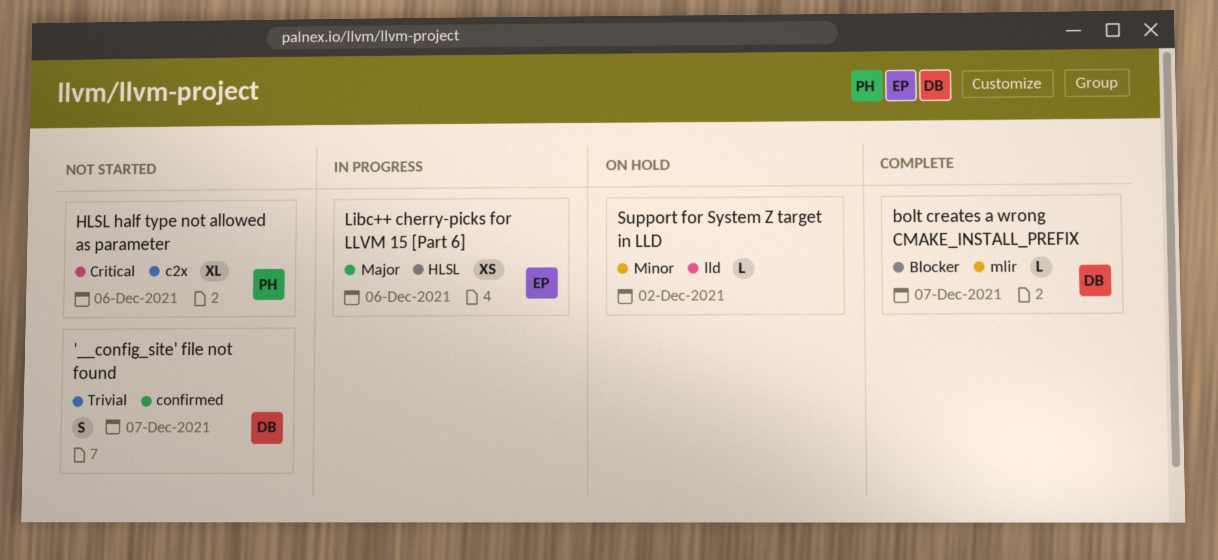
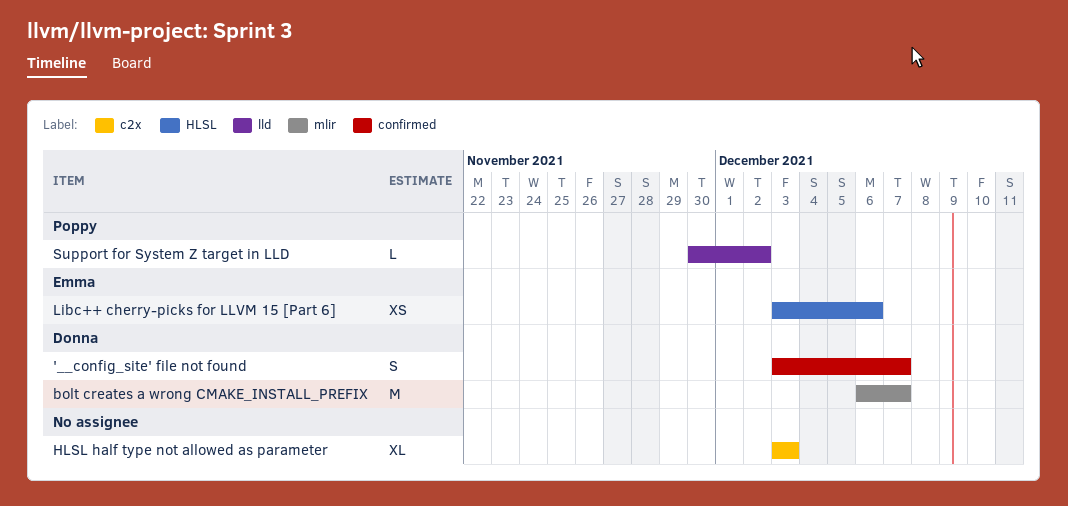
bolt creates a wrong CMAKE_INSTALL_PREFIX, estimate: L -> M
HLSL half type not allowed as parameter, owner: Poppy -> none
HLSL half type not allowed as parameter, due: Dec 6 -> Dec 3
Support for System Z target in LLD, owner: none -> Poppy

